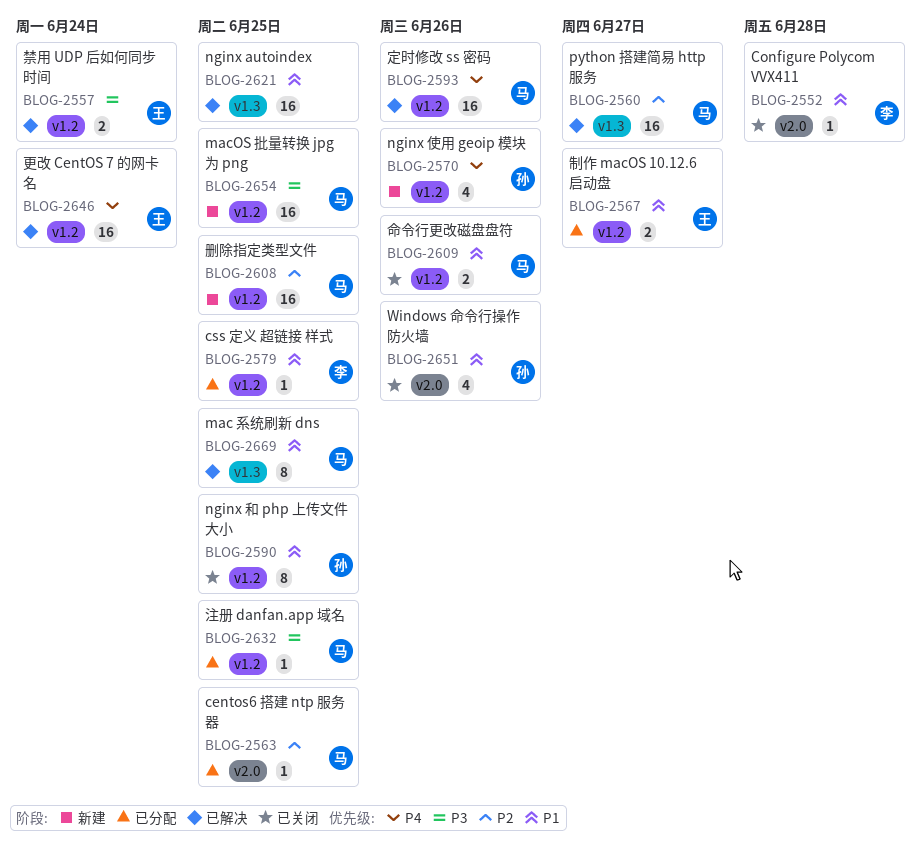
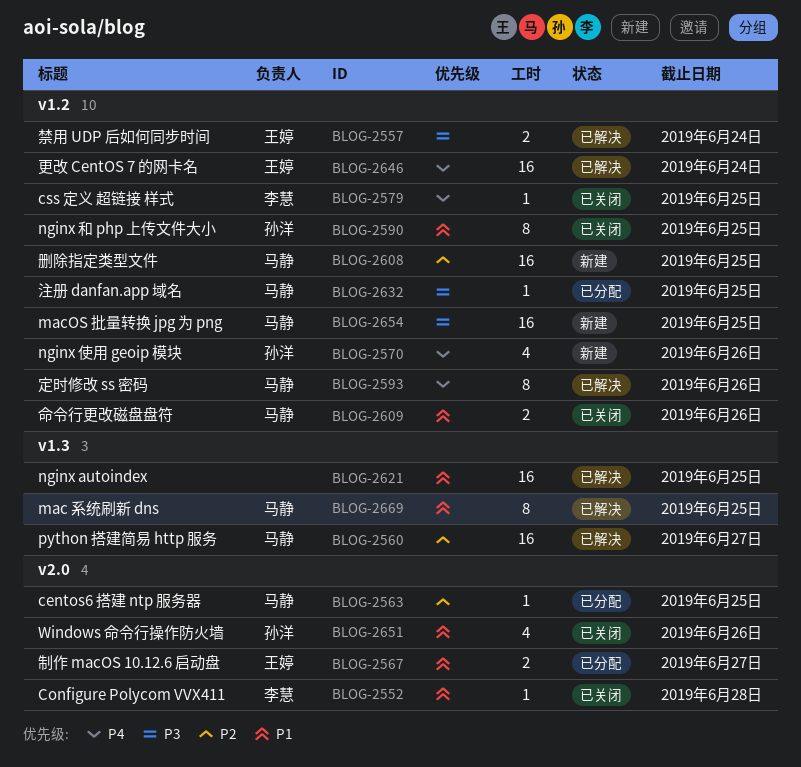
BLOG-2567, label: v1.2 -> v2.0
BLOG-2579, status: 已分配 -> 已关闭
BLOG-2579, priority: P1 -> P4
BLOG-2593, estimate: 16 -> 8

